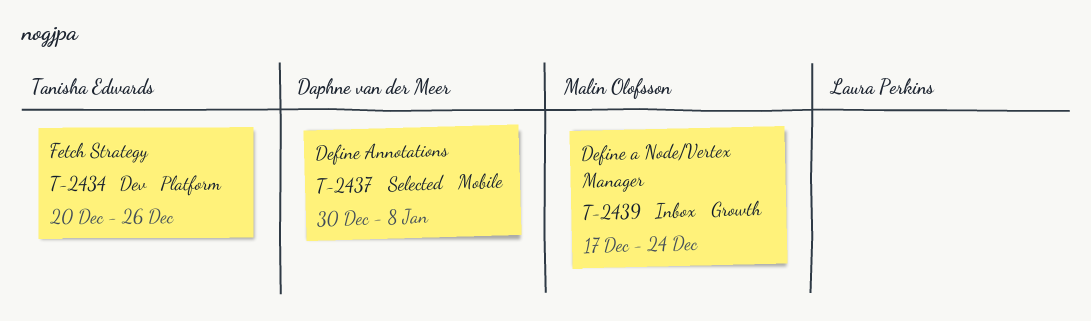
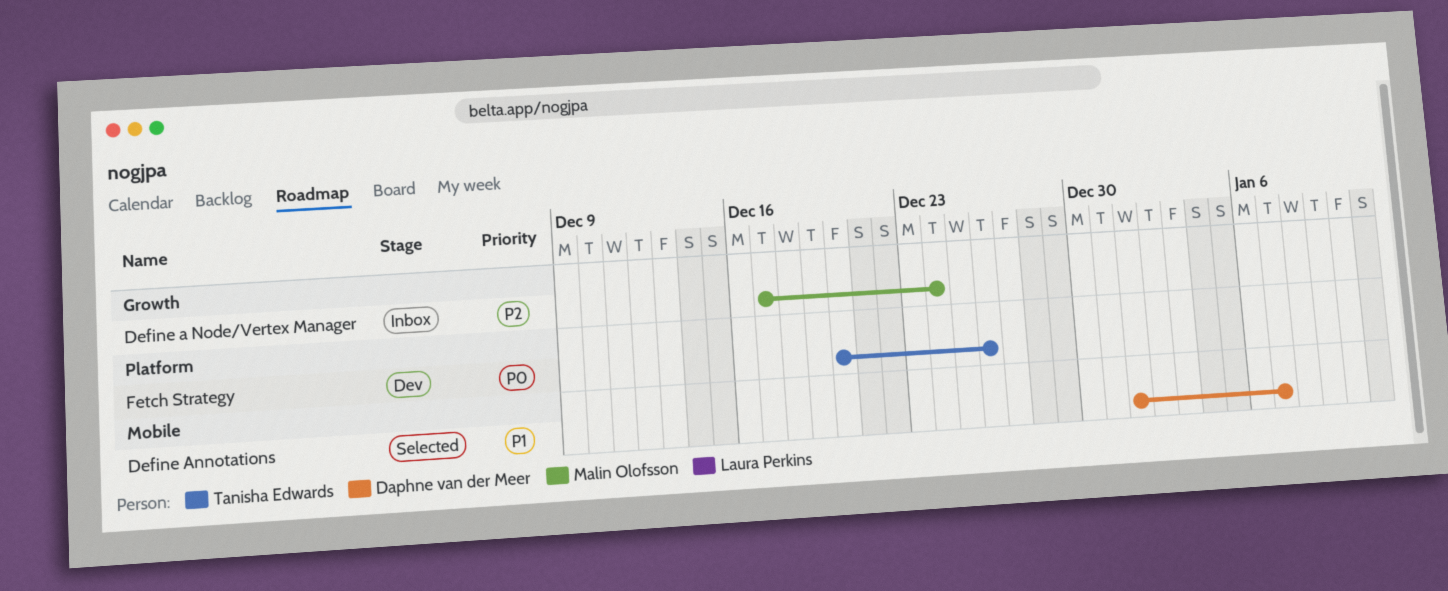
Define Annotations, start: Dec 30 -> Jan 1
Define Annotations, due: Jan 8 -> Jan 7

